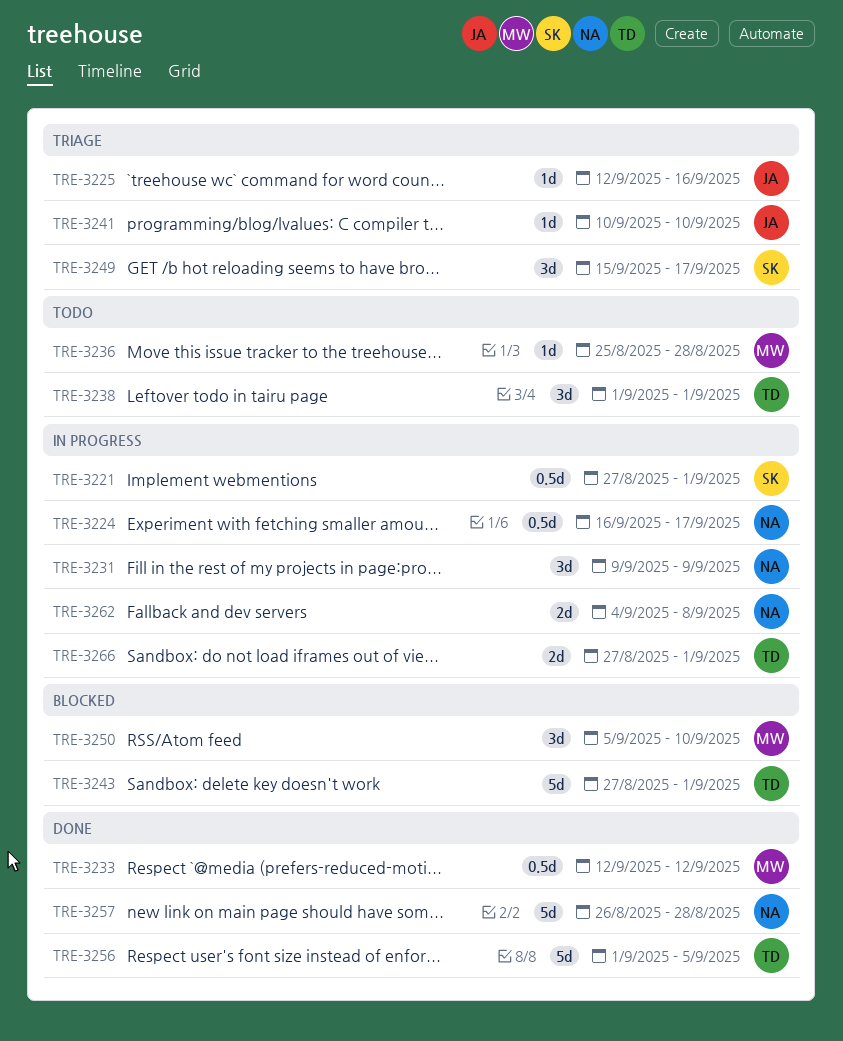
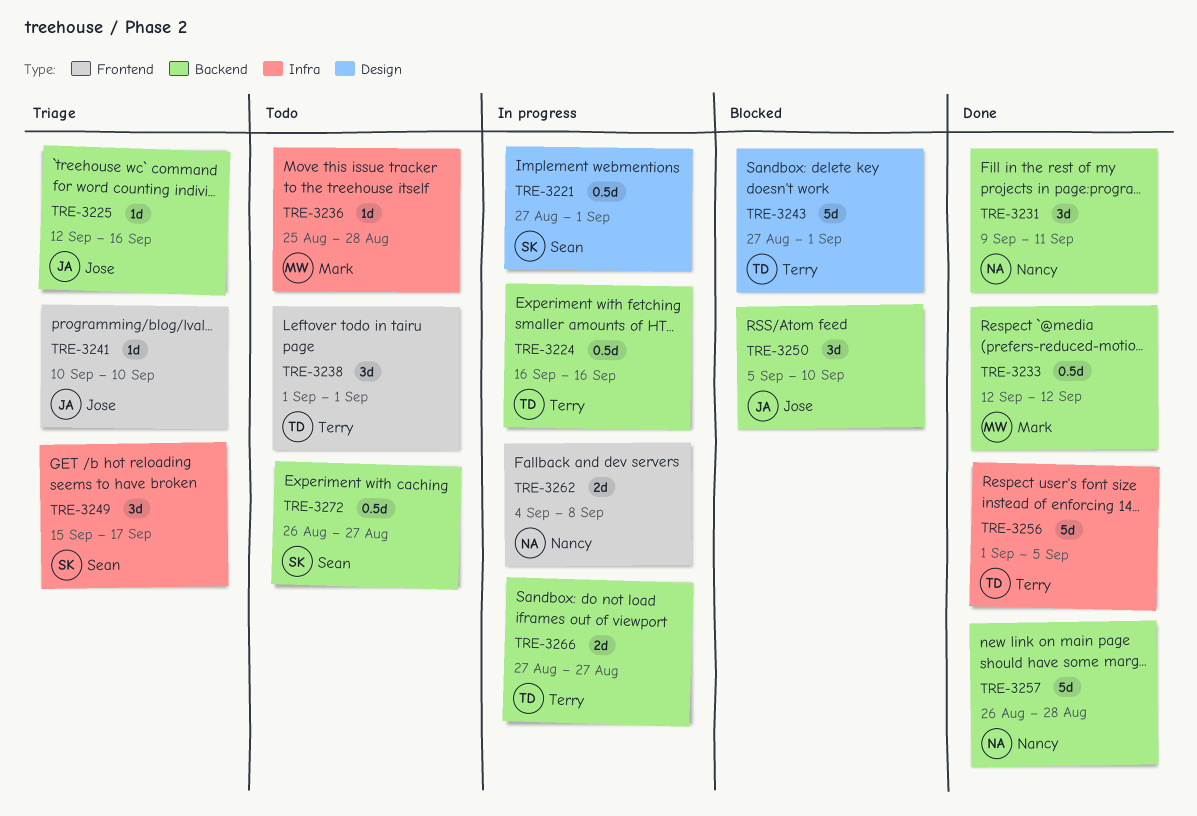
TRE-3224, owner: Nancy -> Terry
TRE-3224, due: Sep 17 -> Sep 16
TRE-3231, status: In progress -> Done
TRE-3231, due: Sep 9 -> Sep 11
TRE-3250, owner: Mark -> Jose
TRE-3266, due: Sep 1 -> Aug 27
TRE-3272: none -> present

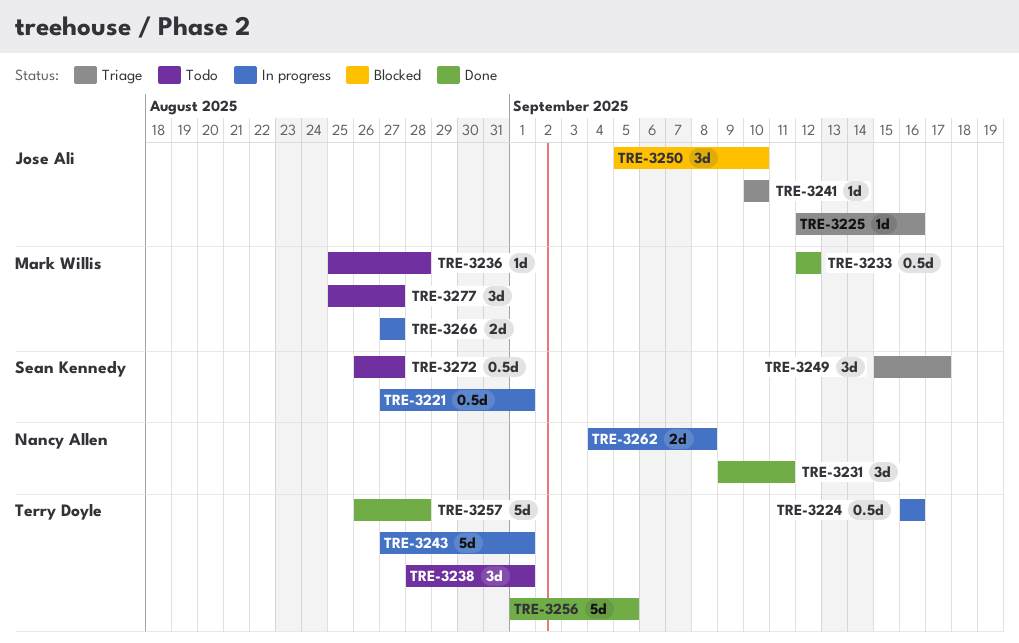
TRE-3238, start: Sep 1 -> Aug 28
TRE-3243, status: Blocked -> In progress
TRE-3257, owner: Nancy Allen -> Terry Doyle
TRE-3266, owner: Terry Doyle -> Mark Willis
TRE-3277: none -> present

